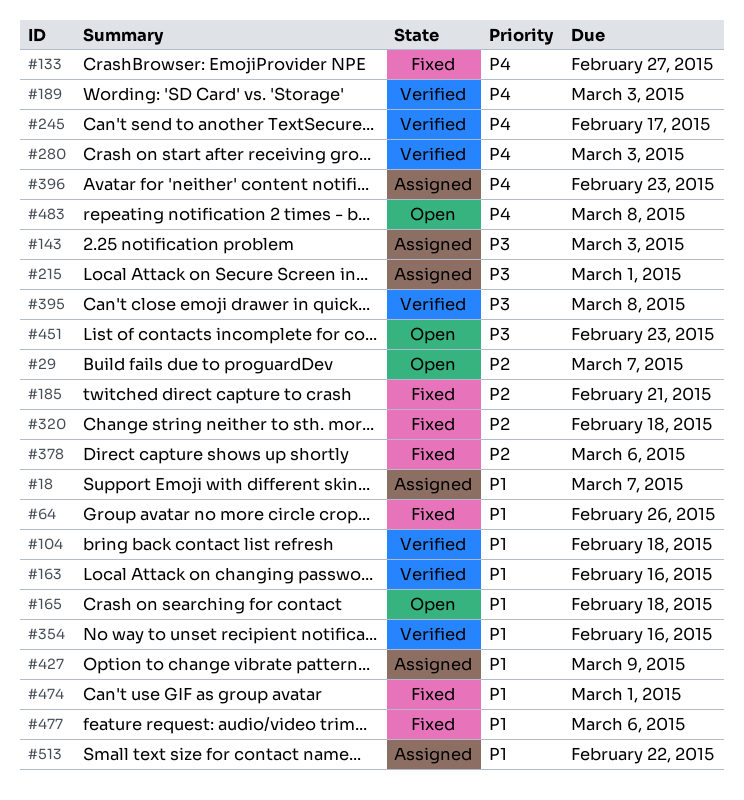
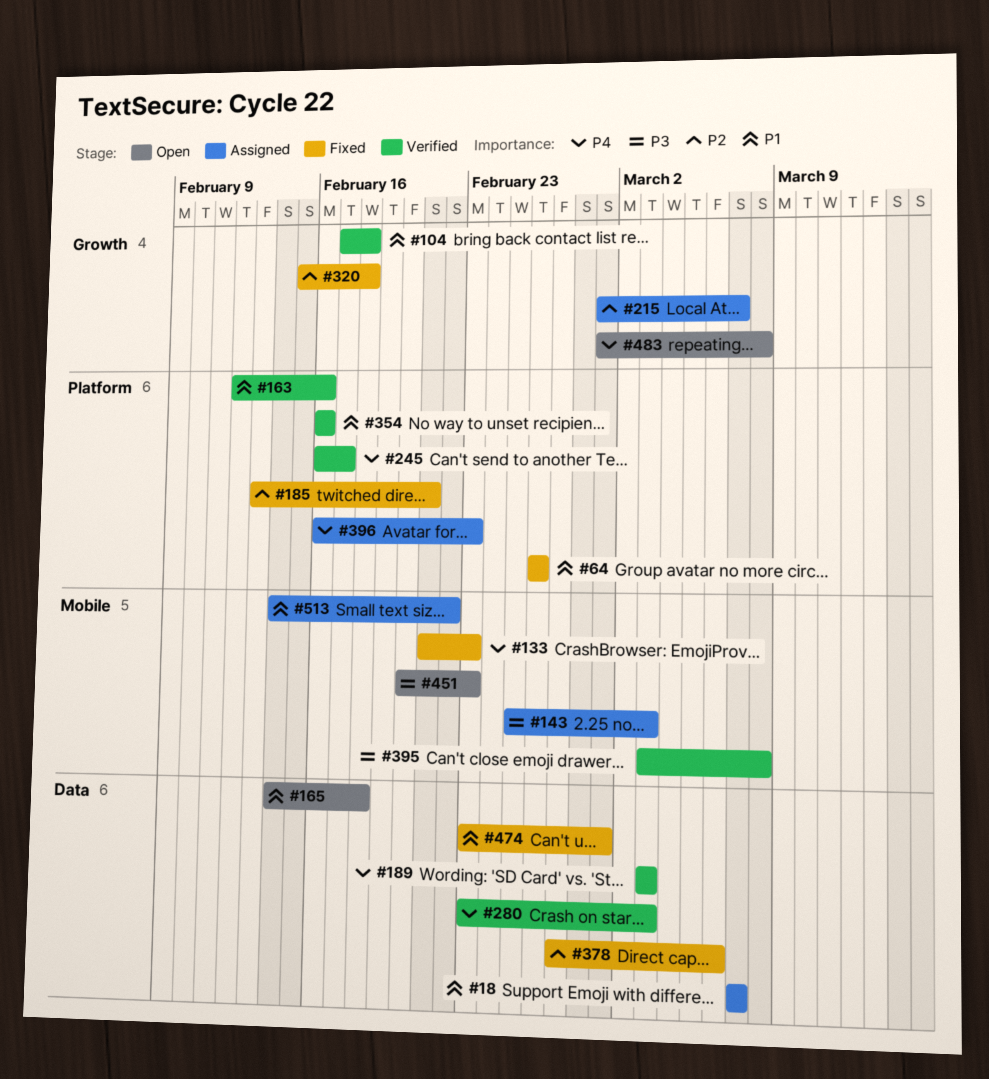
#29: present -> none
#133, due: Feb 27 -> Feb 23
#215, priority: P3 -> P2
#215, due: Mar 1 -> Mar 7
#427: present -> none
#477: present -> none

